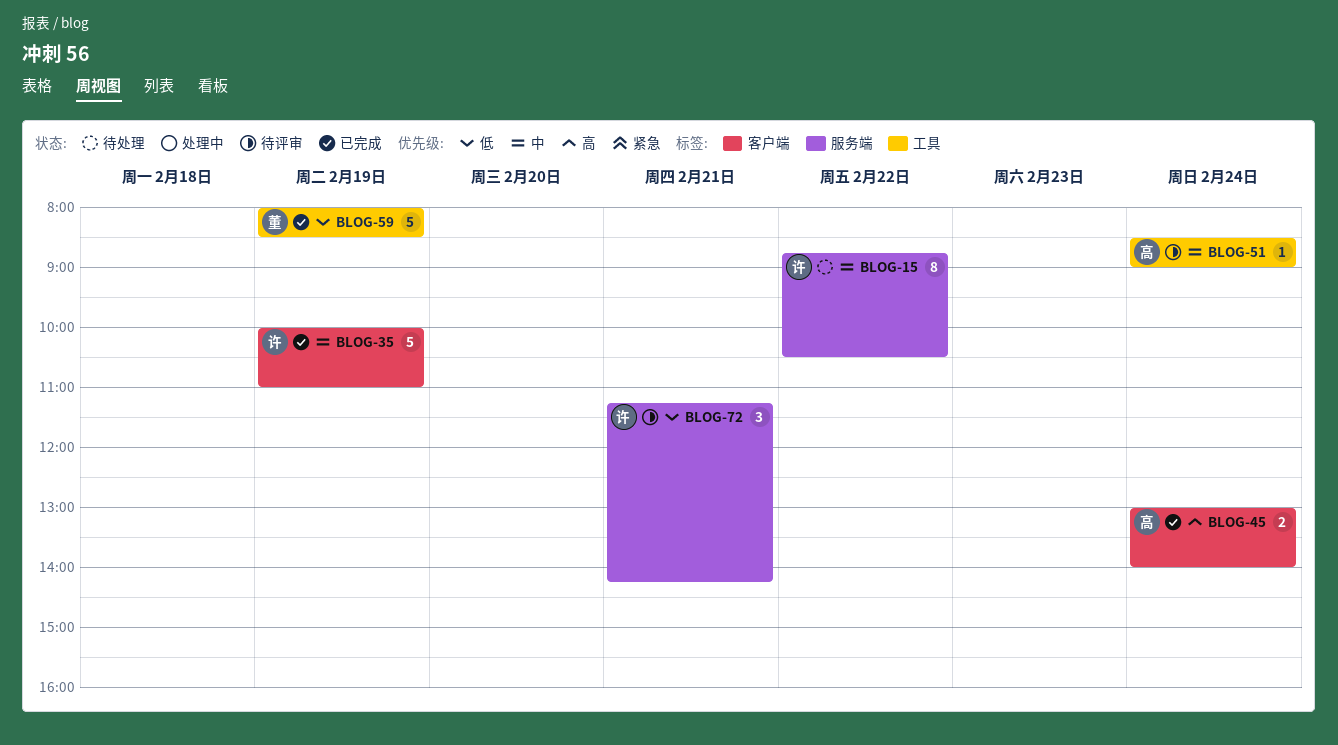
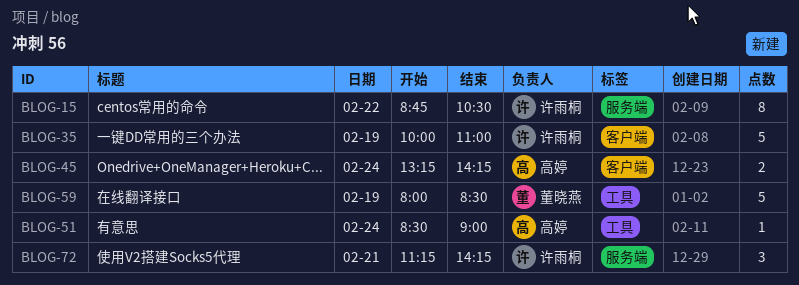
BLOG-45, begins: 13:00 -> 13:15
BLOG-45, ends: 14:00 -> 14:15

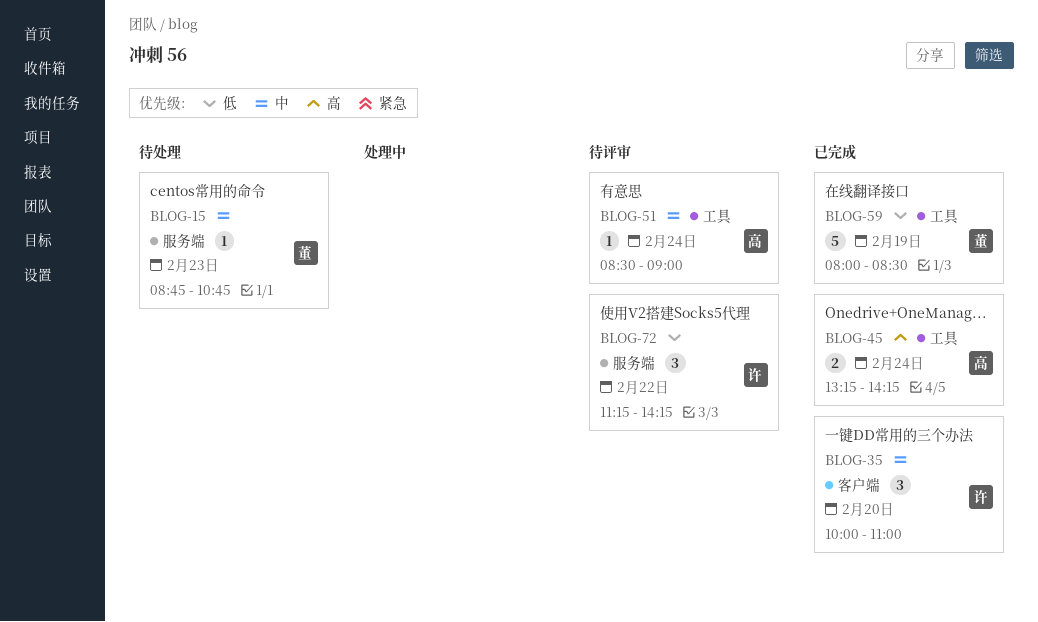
BLOG-15, owner: 许雨桐 -> 董晓燕
BLOG-15, estimate: 8 -> 1
BLOG-15, day: Feb 22 -> Feb 23
BLOG-15, ends: 10:30 -> 10:45
BLOG-35, estimate: 5 -> 3
BLOG-35, day: Feb 19 -> Feb 20
BLOG-45, label: 客户端 -> 工具
BLOG-72, day: Feb 21 -> Feb 22

